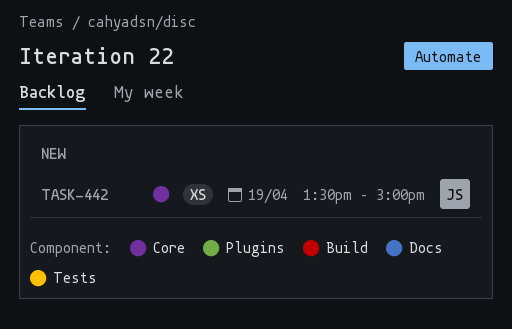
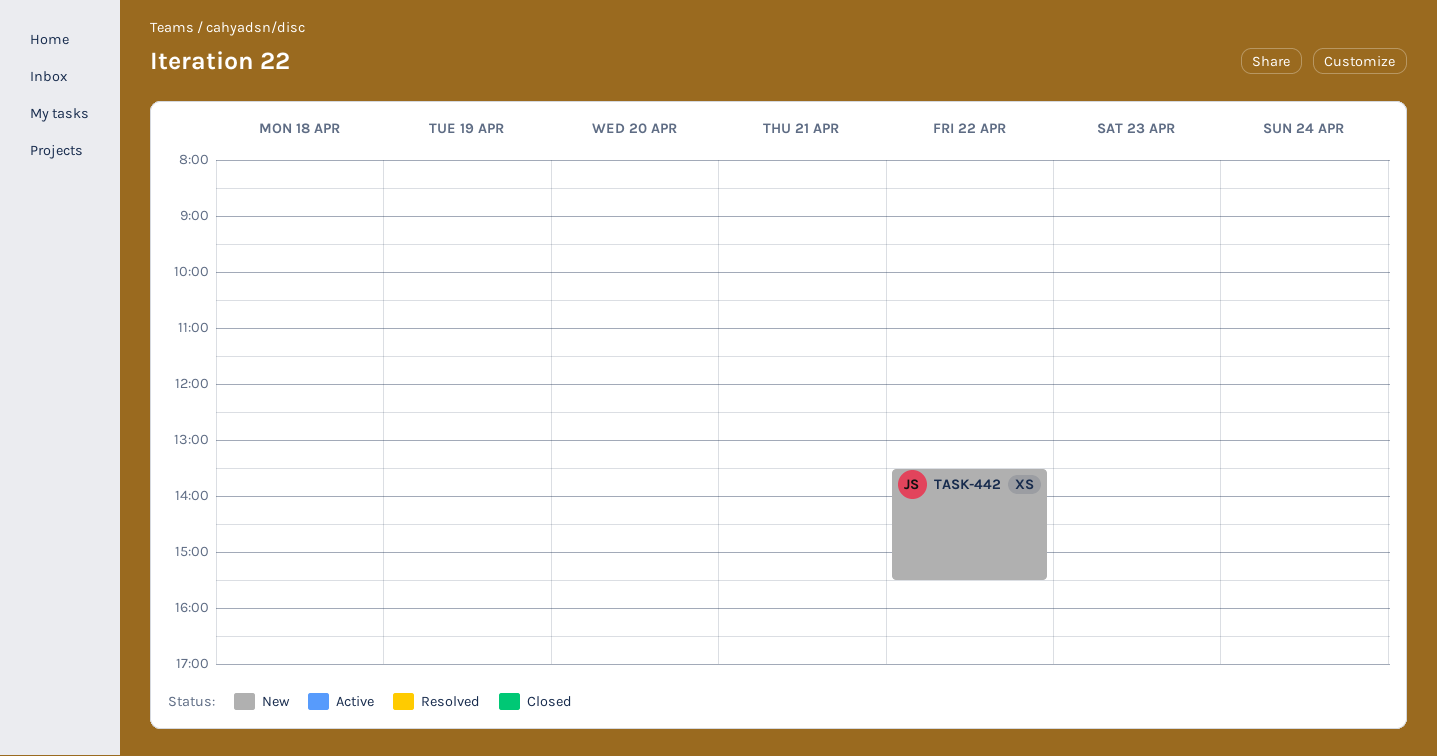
TASK-442, day: Apr 19 -> Apr 22
TASK-442, ends: 15:00 -> 15:30

